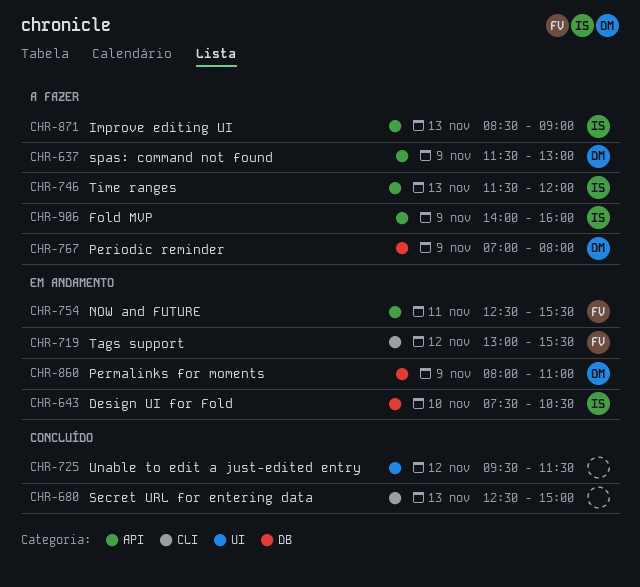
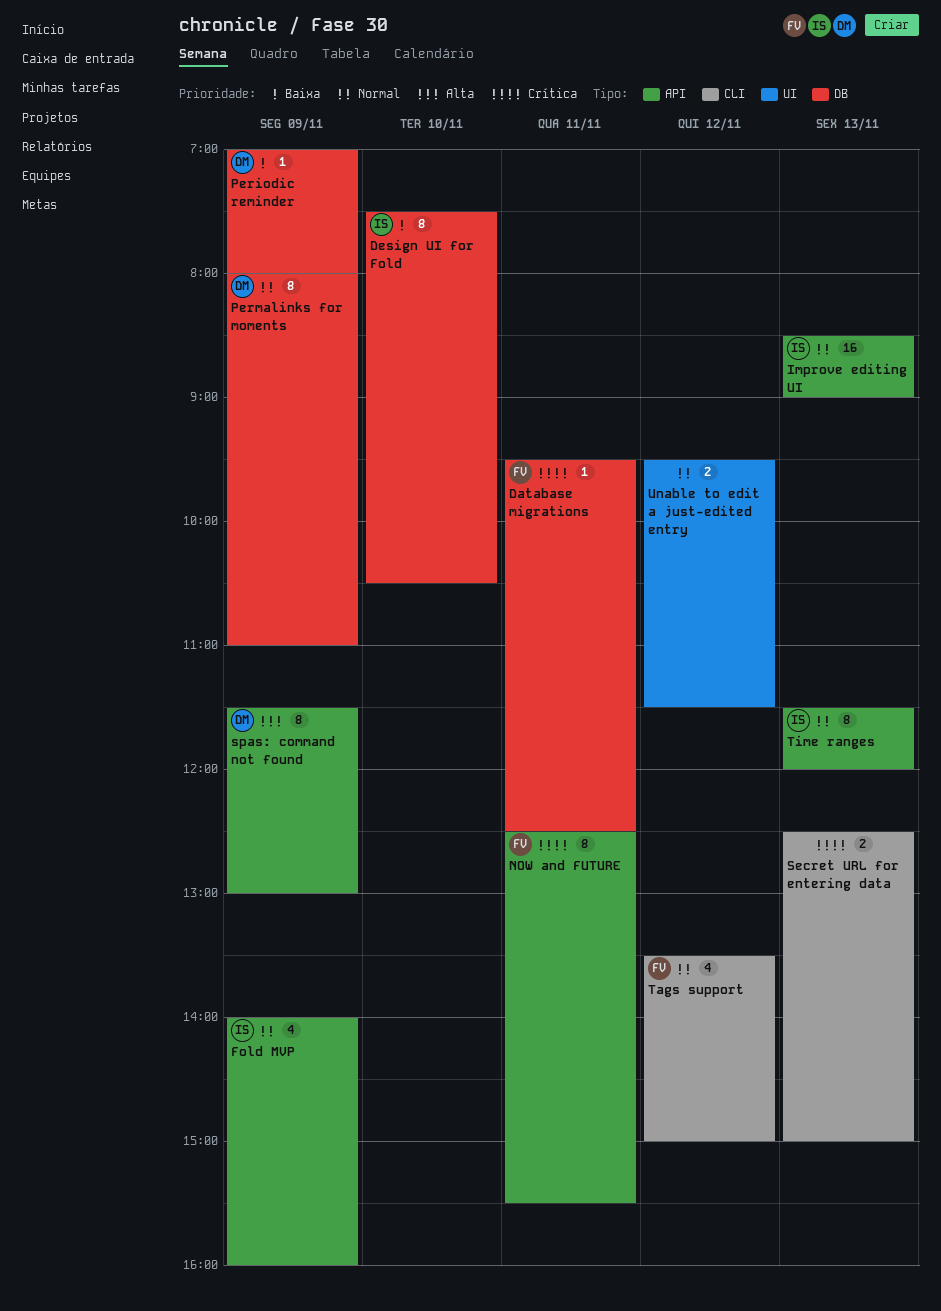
Database migrations: none -> present
Tags support, begins: 13:00 -> 13:30
Tags support, ends: 15:30 -> 15:00

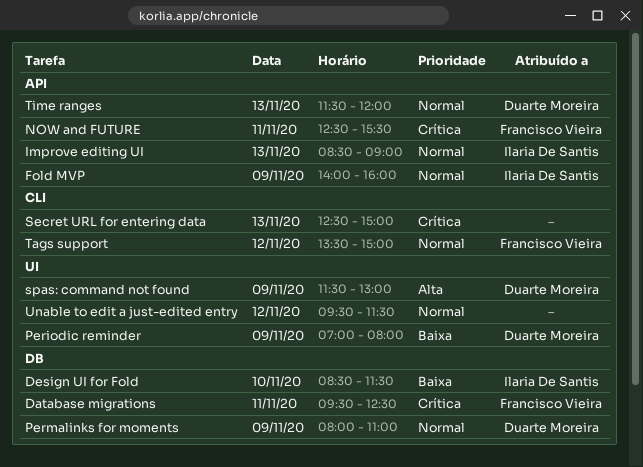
Design UI for Fold, begins: 07:30 -> 08:30
Design UI for Fold, ends: 10:30 -> 11:30
Periodic reminder, label: DB -> UI
spas: command not found, label: API -> UI
Time ranges, owner: Ilaria De Santis -> Duarte Moreira

